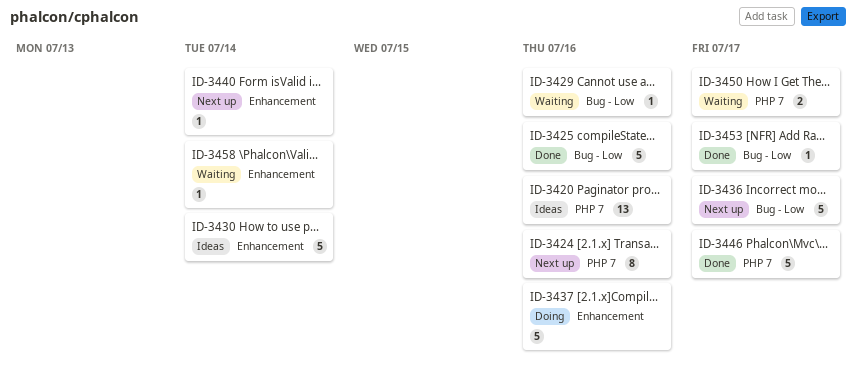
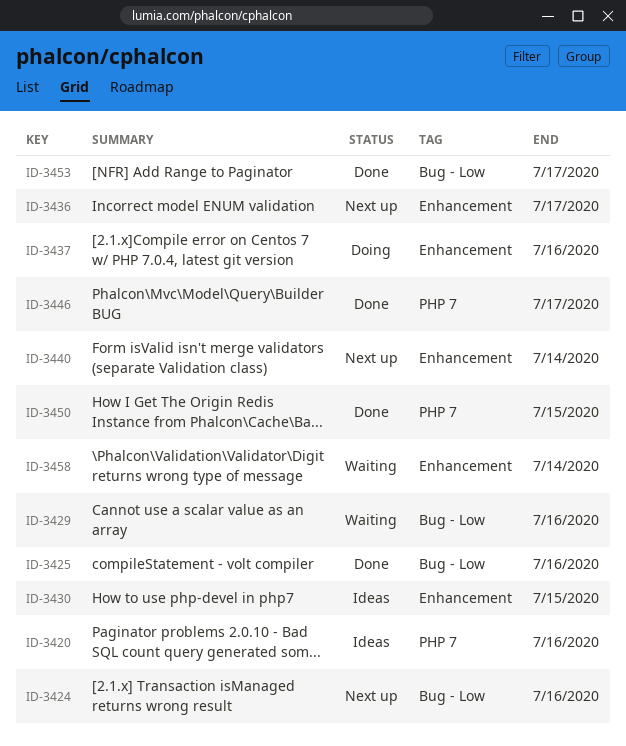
ID-3424, label: PHP 7 -> Bug - Low
ID-3430, due: Jul 14 -> Jul 15
ID-3436, label: Bug - Low -> Enhancement
ID-3450, status: Waiting -> Done
ID-3450, due: Jul 17 -> Jul 15

